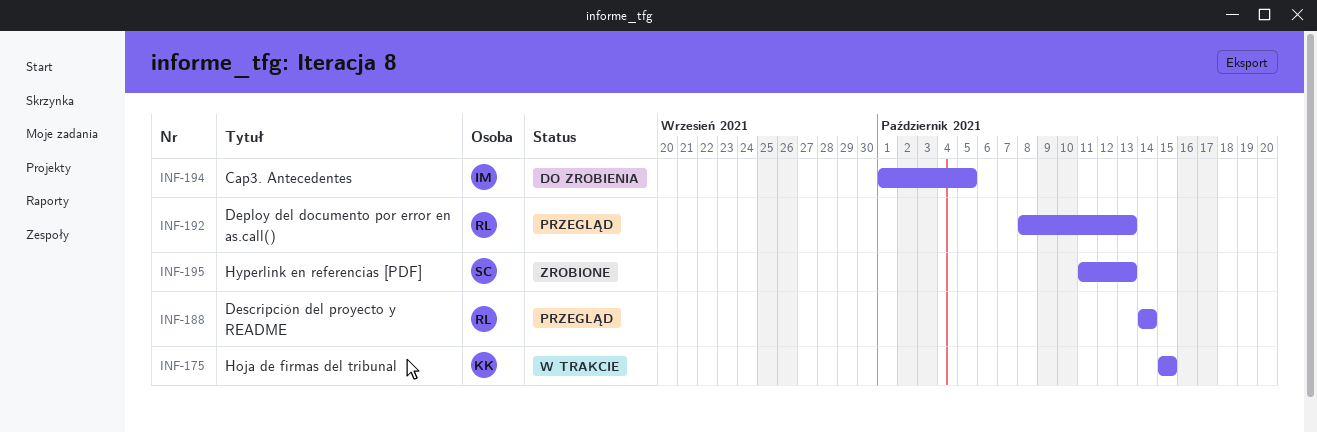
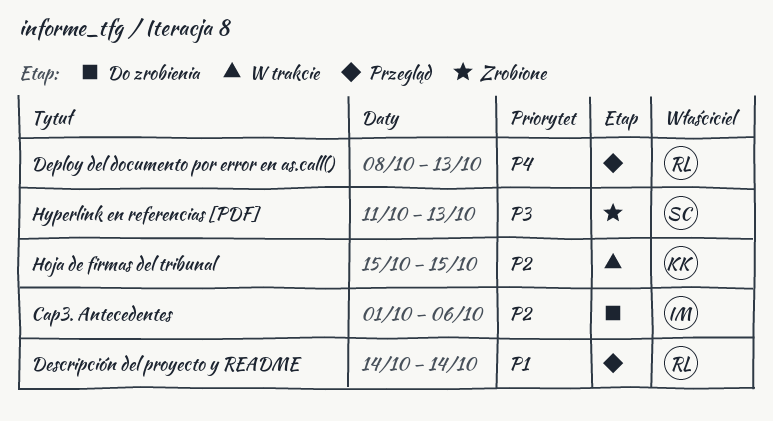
Cap3. Antecedentes, due: Oct 5 -> Oct 6

